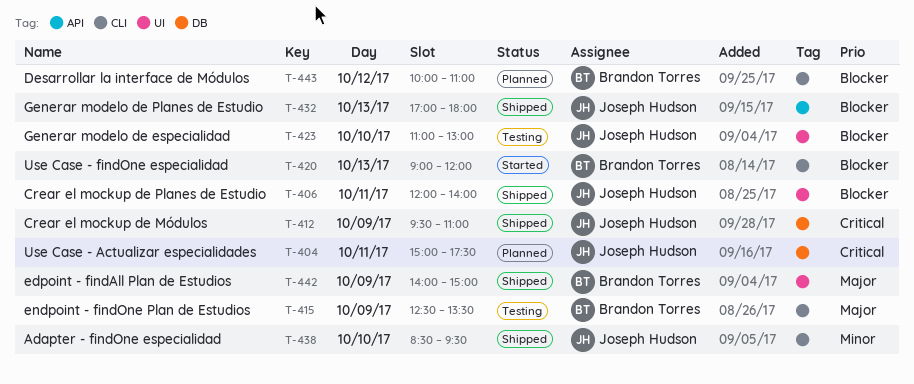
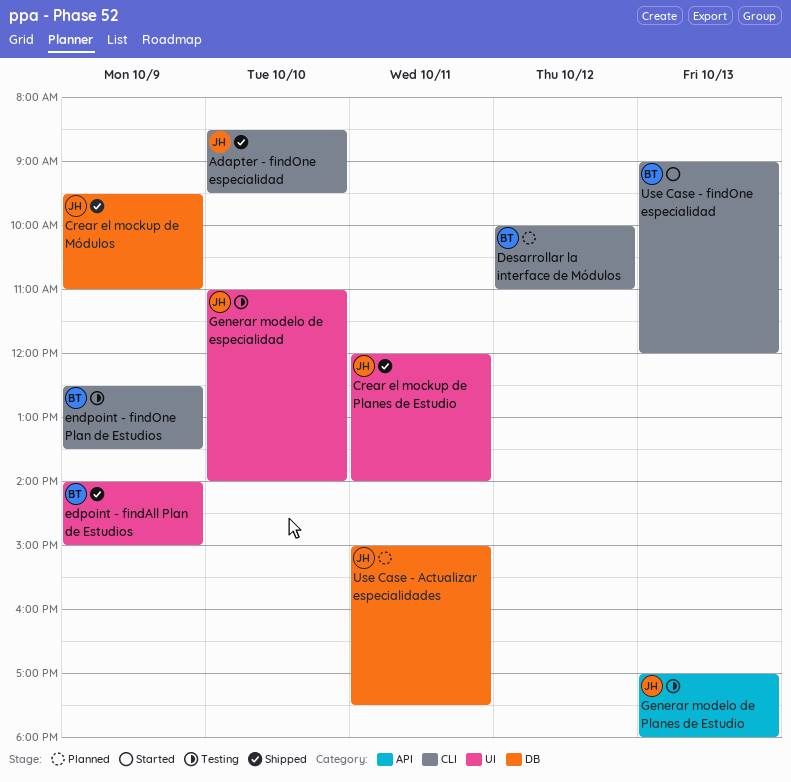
Generar modelo de especialidad, ends: 13:00 -> 14:00
Generar modelo de Planes de Estudio, status: Shipped -> Testing

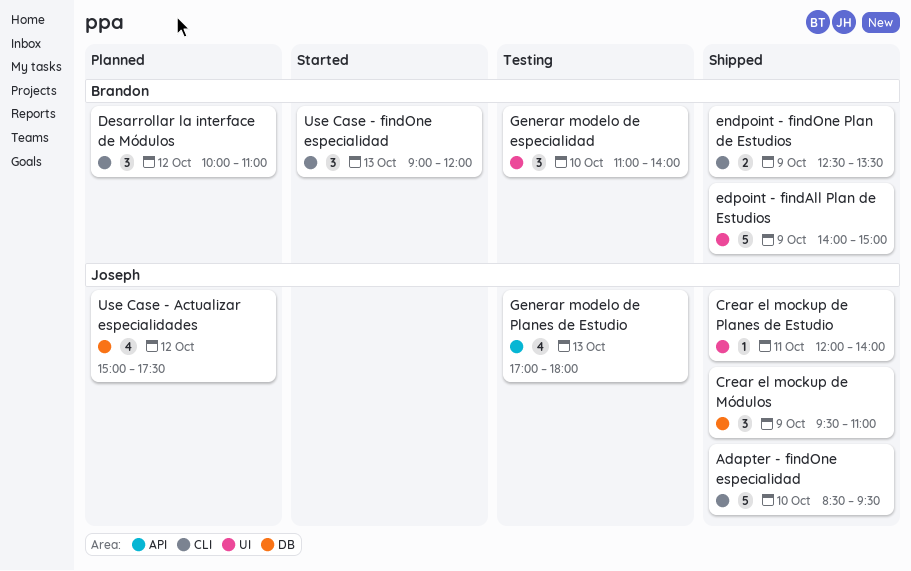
endpoint - findOne Plan de Estudios, status: Testing -> Shipped
Generar modelo de especialidad, owner: Joseph -> Brandon
Use Case - Actualizar especialidades, day: Oct 11 -> Oct 12

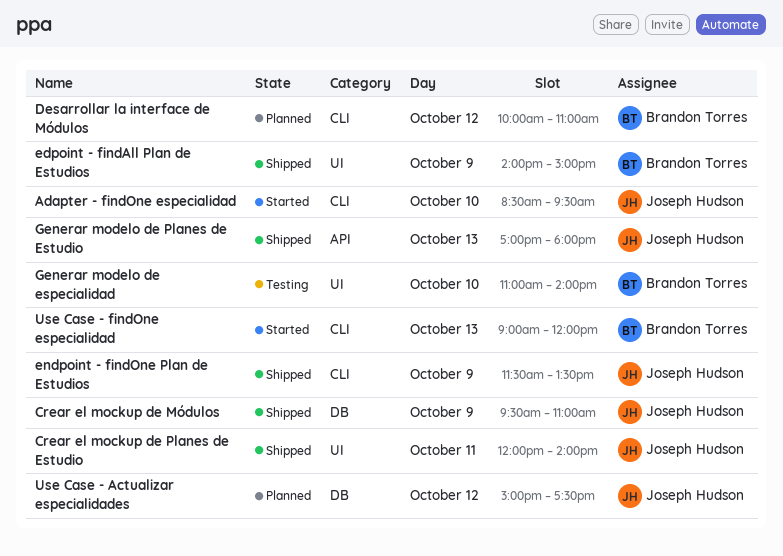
Adapter - findOne especialidad, status: Shipped -> Started
endpoint - findOne Plan de Estudios, owner: Brandon Torres -> Joseph Hudson
endpoint - findOne Plan de Estudios, begins: 12:30 -> 11:30
Generar modelo de Planes de Estudio, status: Testing -> Shipped

